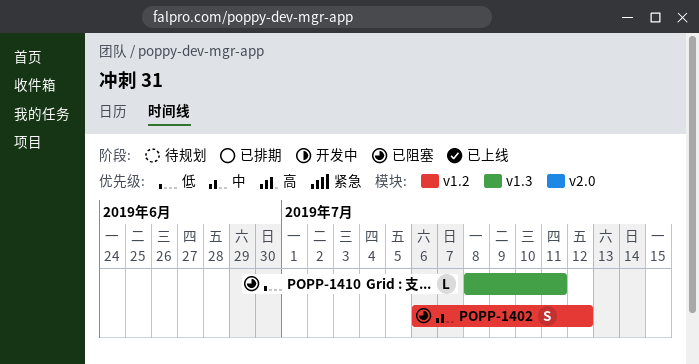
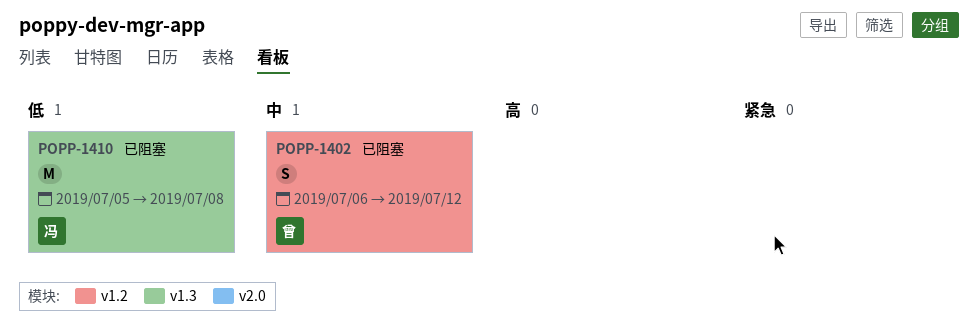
POPP-1410, estimate: L -> M
POPP-1410, start: Jul 8 -> Jul 5
POPP-1410, due: Jul 11 -> Jul 8

